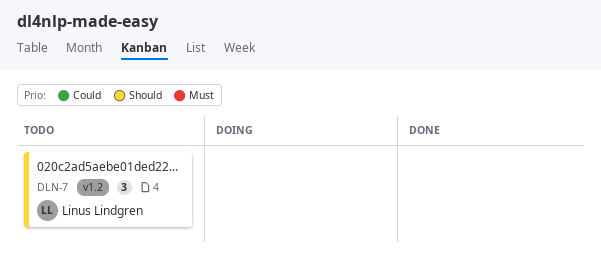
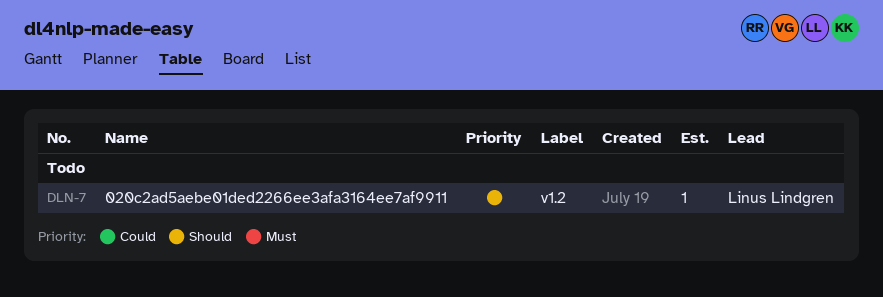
DLN-7, estimate: 3 -> 1

